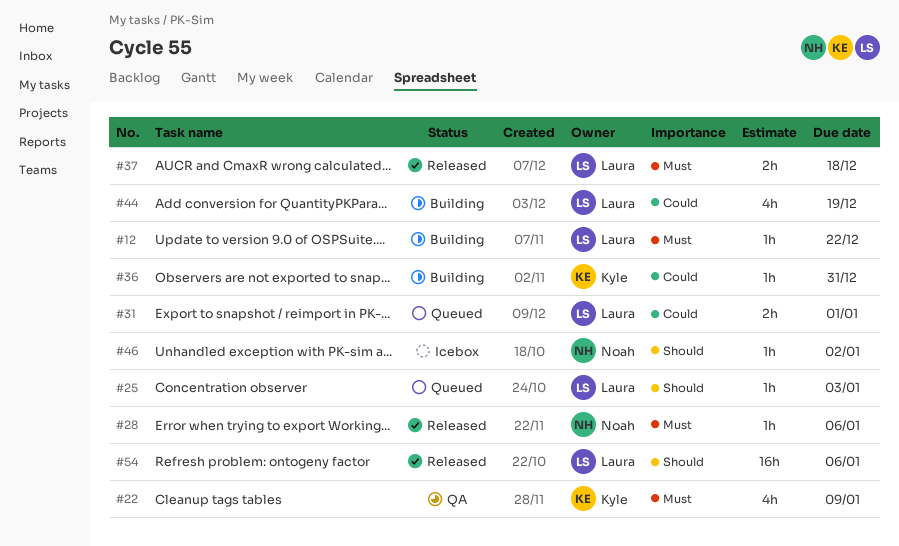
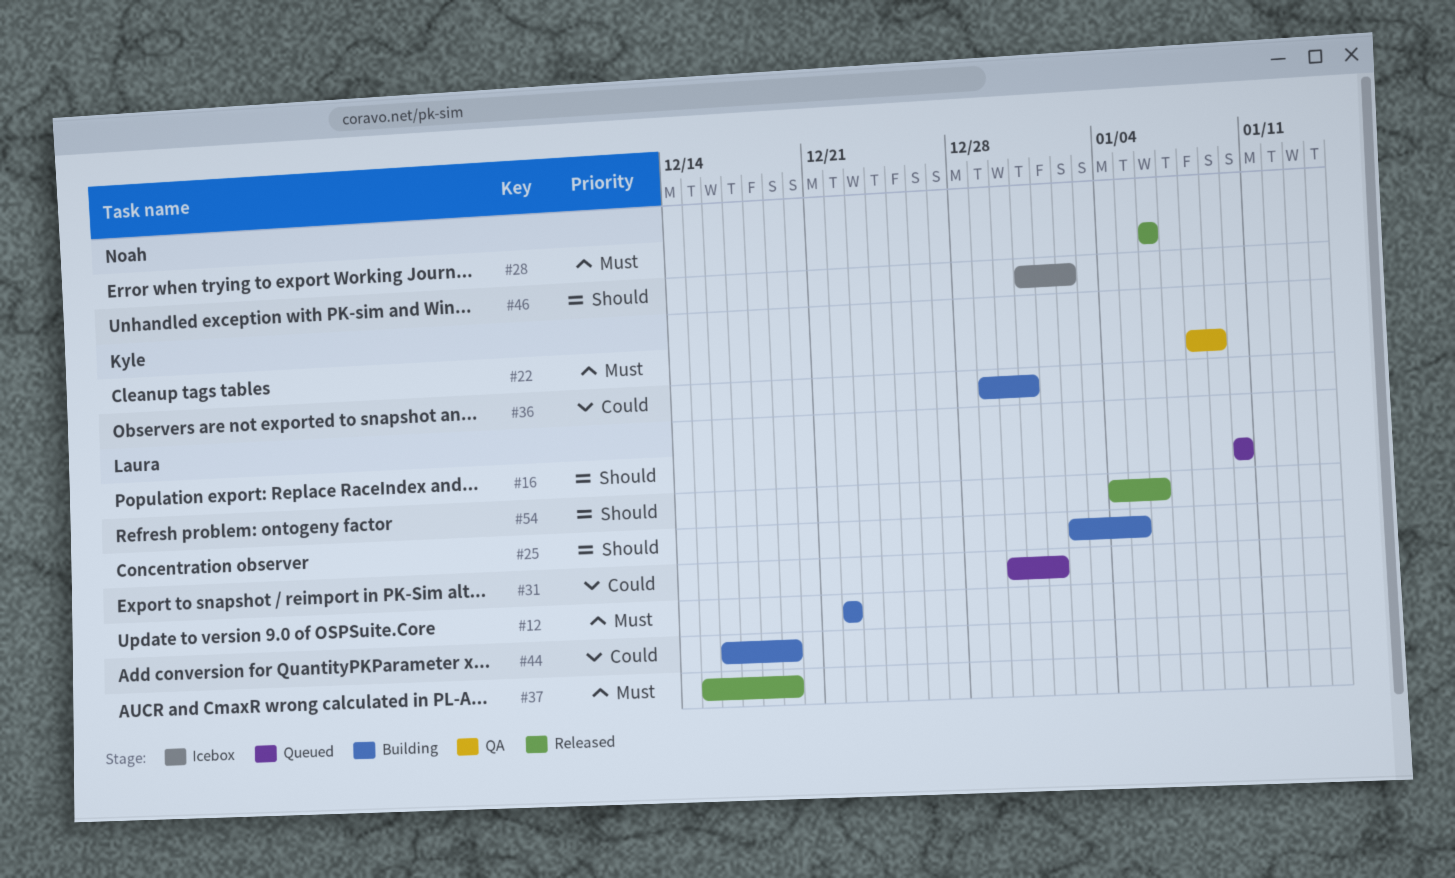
#16: none -> present
#25, status: Queued -> Building
#25, due: Jan 3 -> Jan 5
#37, due: Dec 18 -> Dec 19

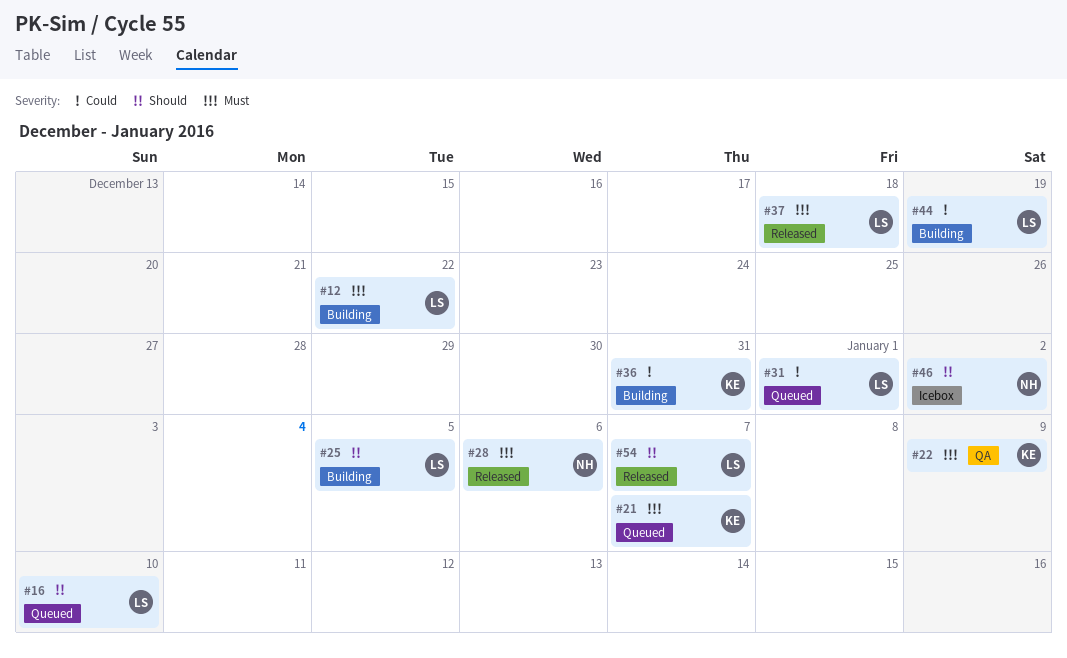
#21: none -> present
#37, due: Dec 19 -> Dec 18
#54, due: Jan 6 -> Jan 7

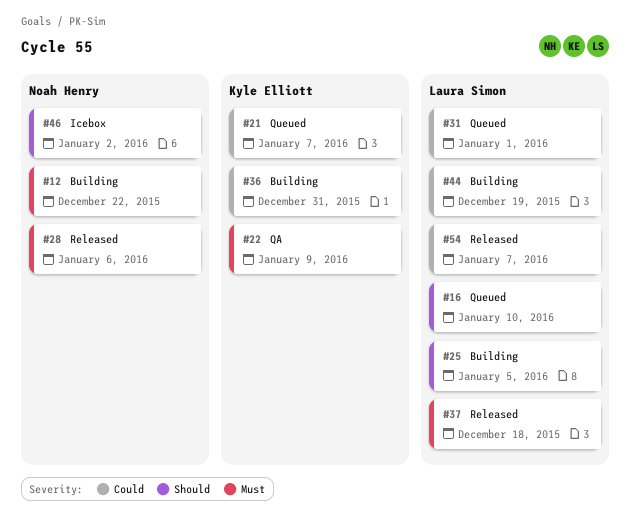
#12, owner: Laura Simon -> Noah Henry
#21, priority: Must -> Could
#54, priority: Should -> Could

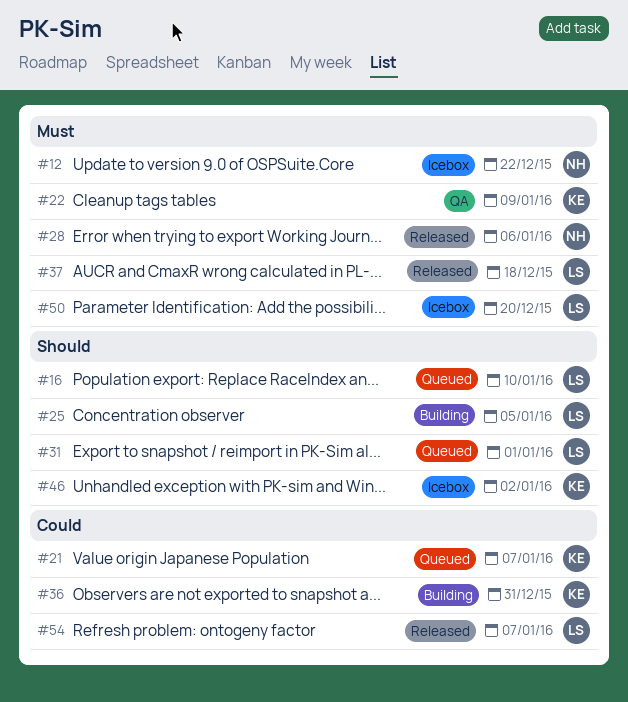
#12, status: Building -> Icebox
#31, priority: Could -> Should
#44: present -> none
#46, owner: Noah Henry -> Kyle Elliott
#50: none -> present

